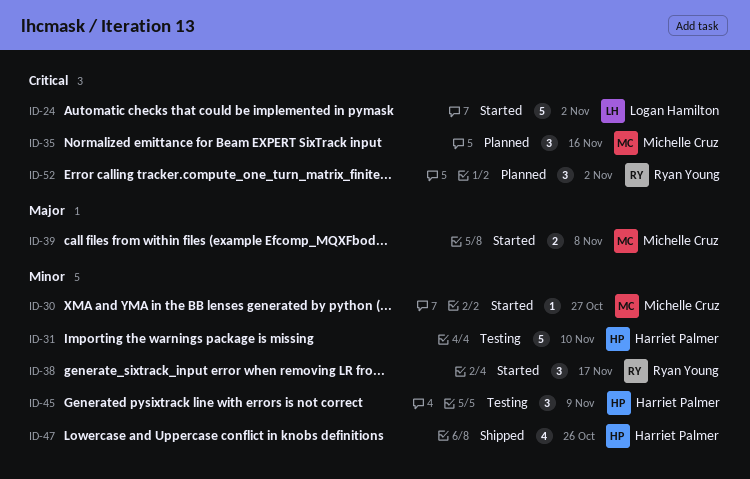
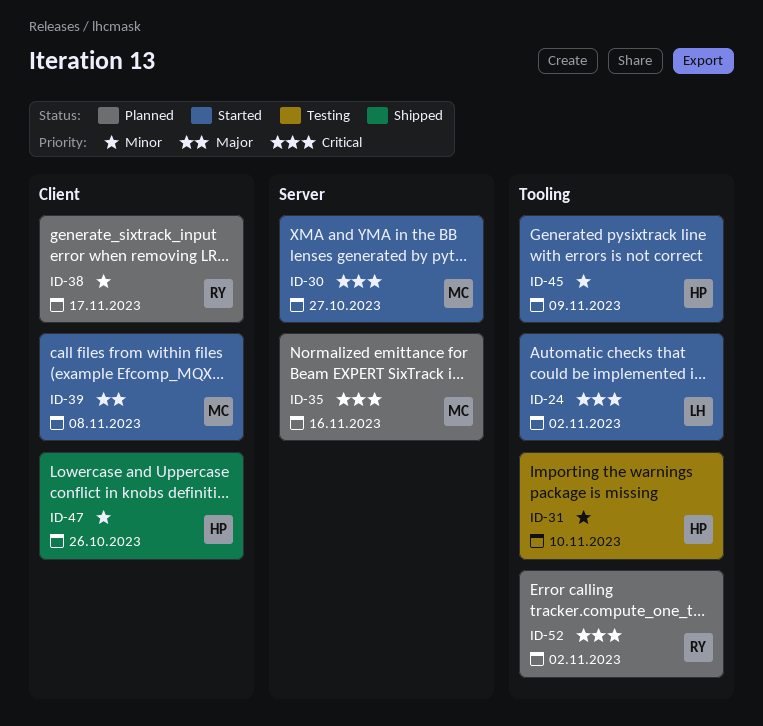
ID-30, priority: Minor -> Critical
ID-38, status: Started -> Planned
ID-45, status: Testing -> Started

